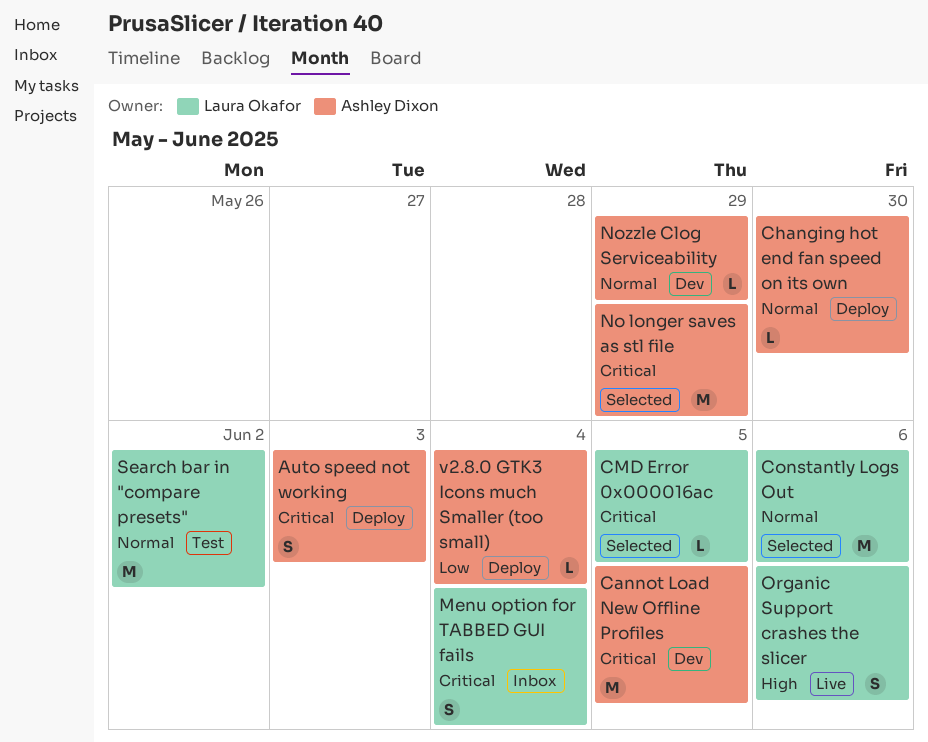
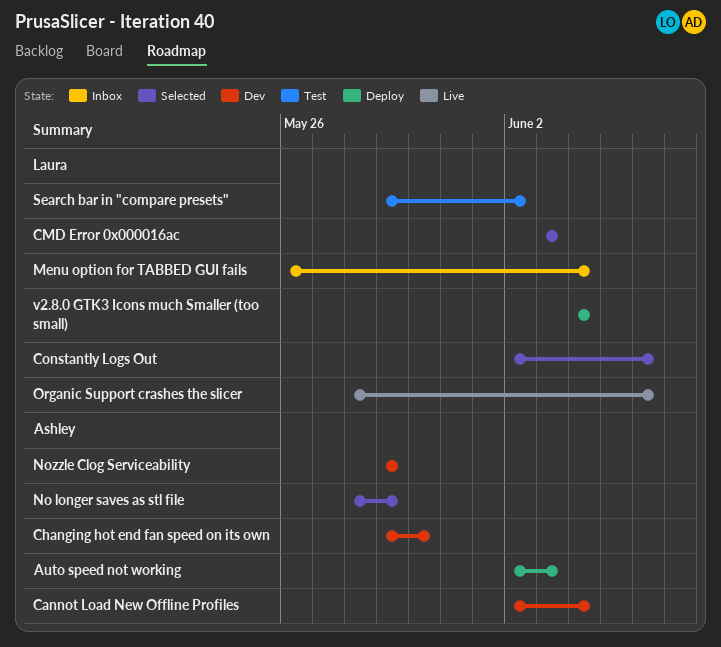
Cannot Load New Offline Profiles, due: Jun 5 -> Jun 4
Changing hot end fan speed on its own, status: Deploy -> Dev
CMD Error 0x000016ac, due: Jun 5 -> Jun 3
v2.8.0 GTK3 Icons much Smaller (too small), owner: Ashley Dixon -> Laura Okafor

